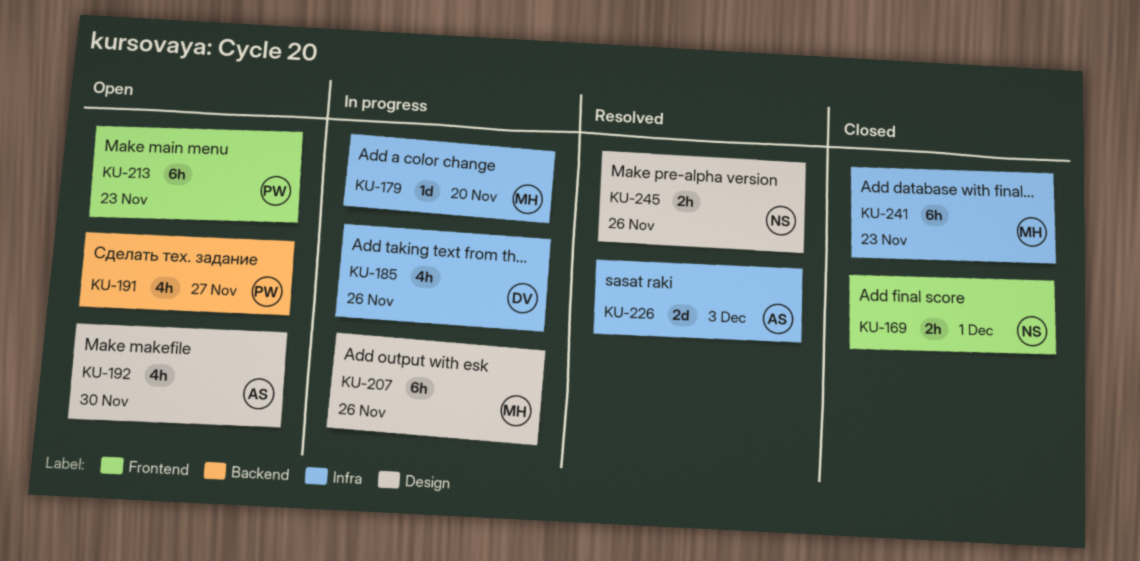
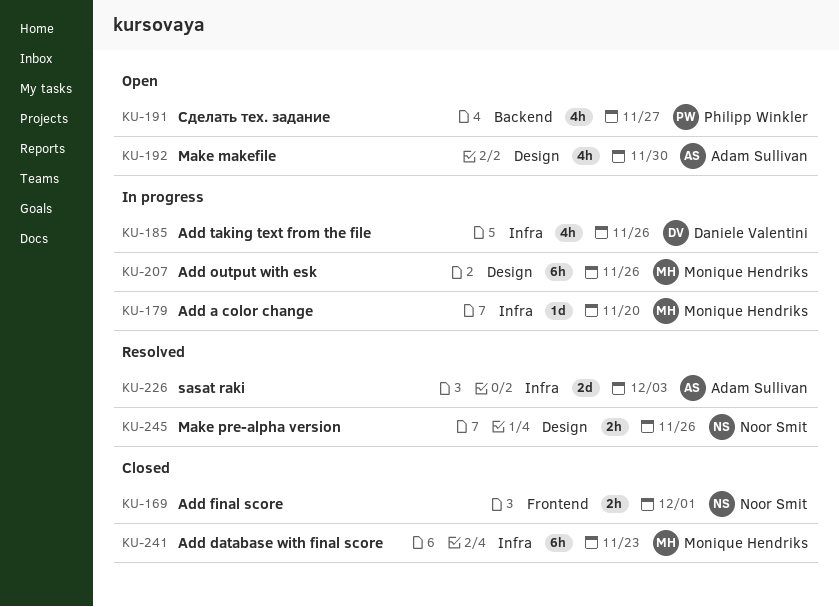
KU-213: present -> none

